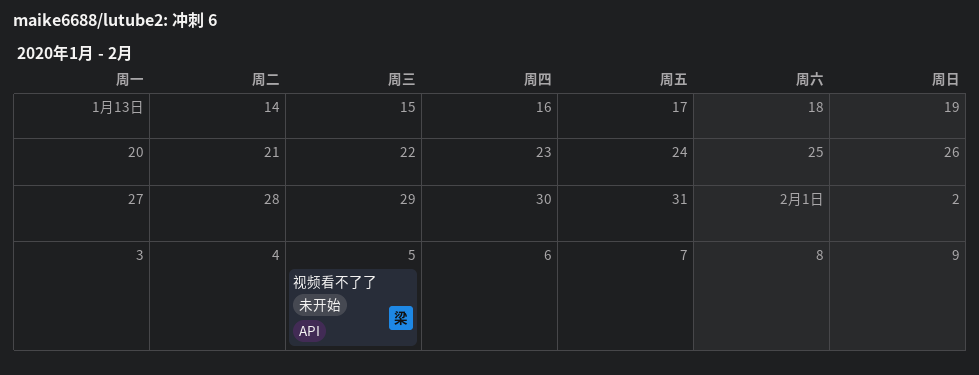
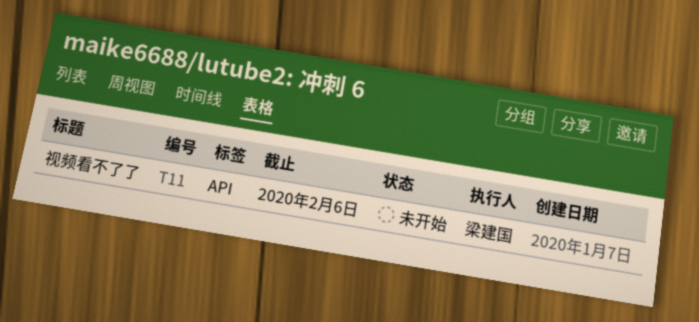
视频看不了了, due: Feb 5 -> Feb 6

